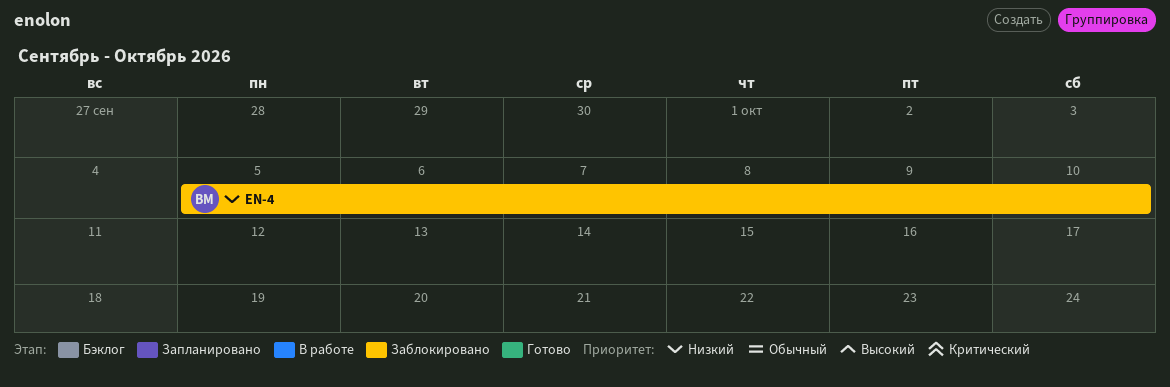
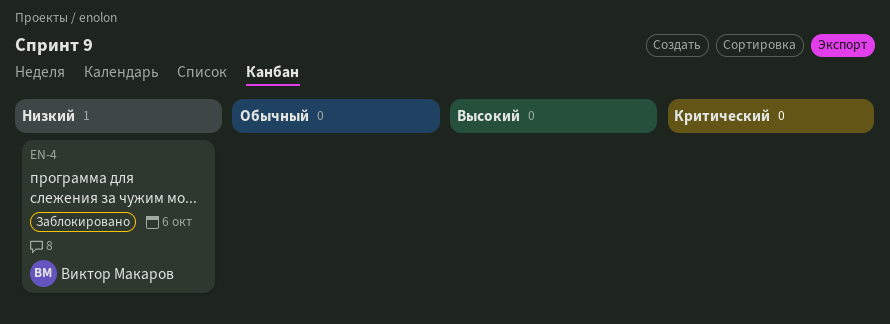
EN-4, due: Oct 10 -> Oct 6

